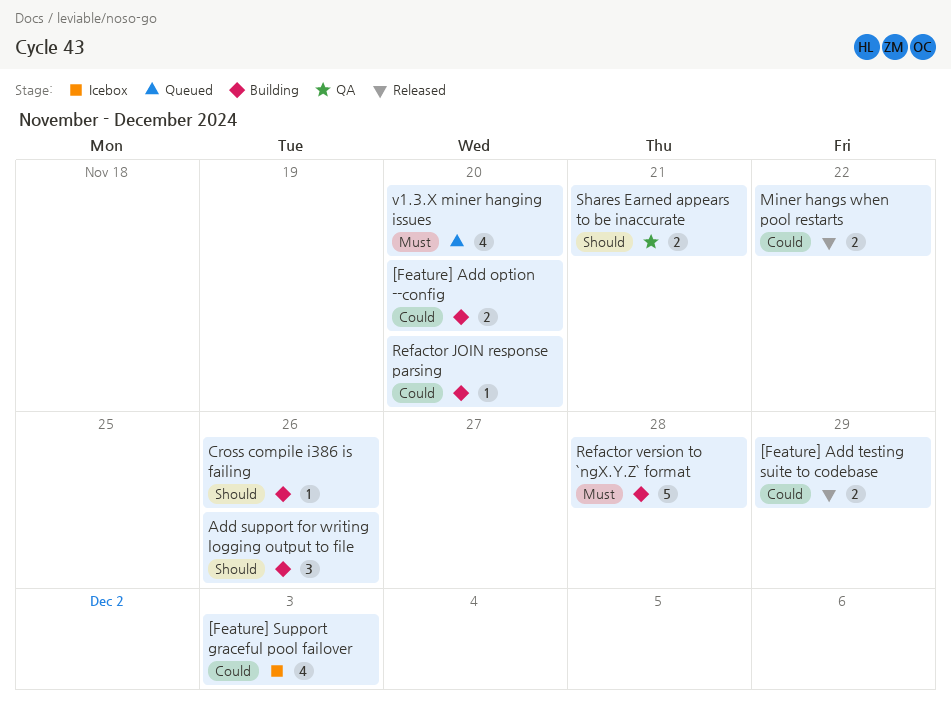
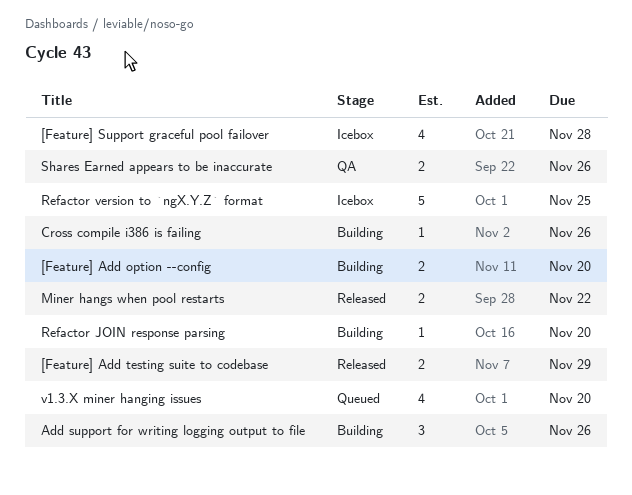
[Feature] Support graceful pool failover, due: Dec 3 -> Nov 28
Refactor version to `ngX.Y.Z` format, status: Building -> Icebox
Refactor version to `ngX.Y.Z` format, due: Nov 28 -> Nov 25
Shares Earned appears to be inaccurate, due: Nov 21 -> Nov 26

